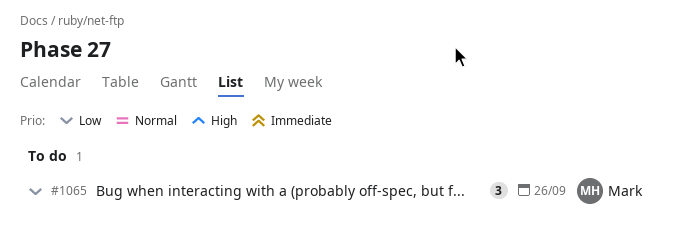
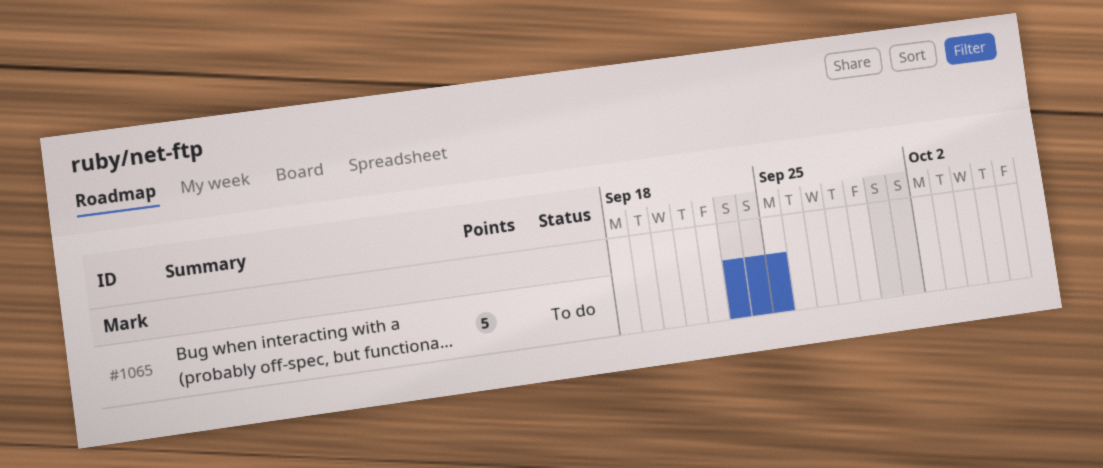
#1065, estimate: 3 -> 5
#1065, due: Sep 26 -> Sep 25

